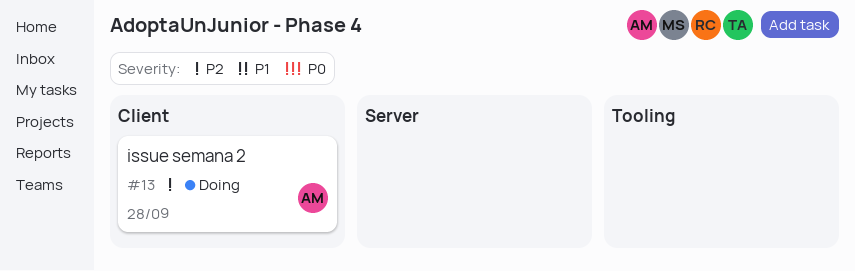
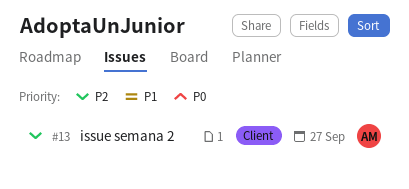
#13, due: Sep 28 -> Sep 27

